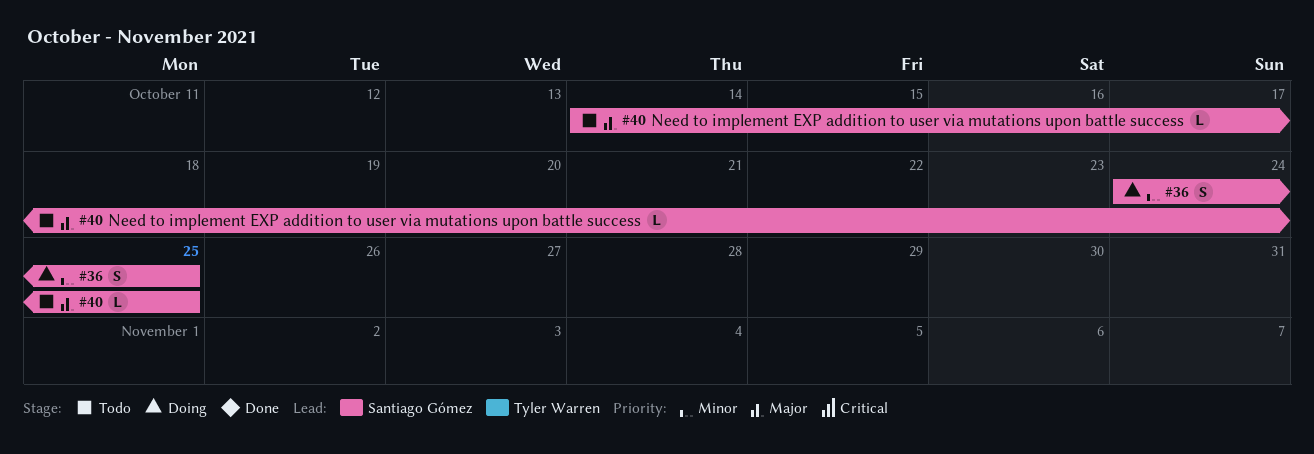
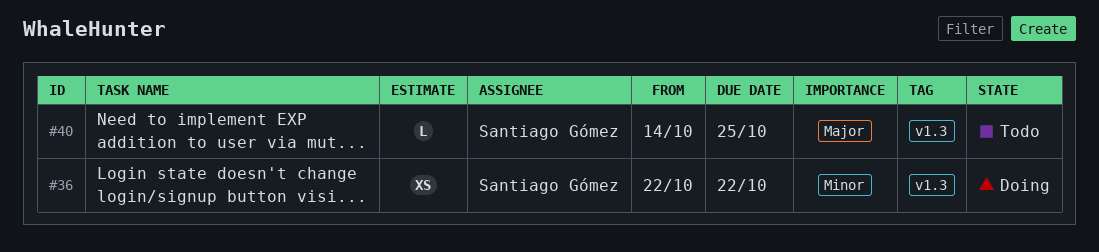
#36, estimate: S -> XS
#36, start: Oct 24 -> Oct 22
#36, due: Oct 25 -> Oct 22

